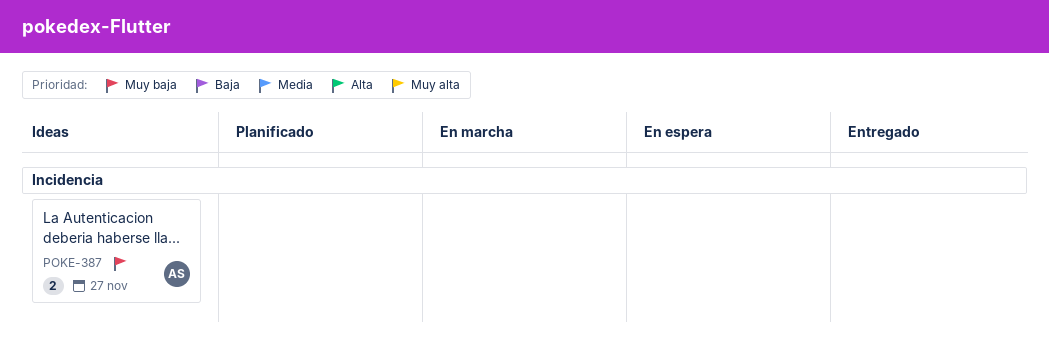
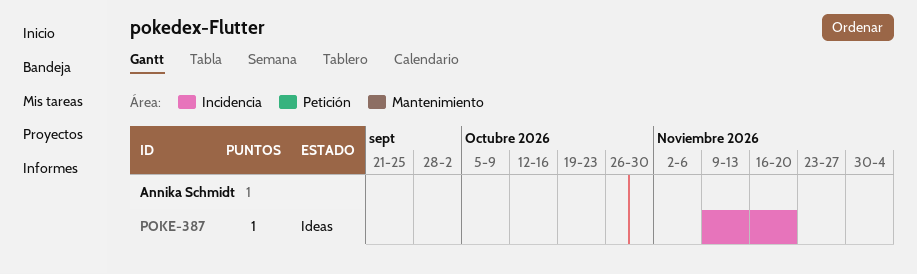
POKE-387, estimate: 2 -> 1
POKE-387, due: Nov 27 -> Nov 20

